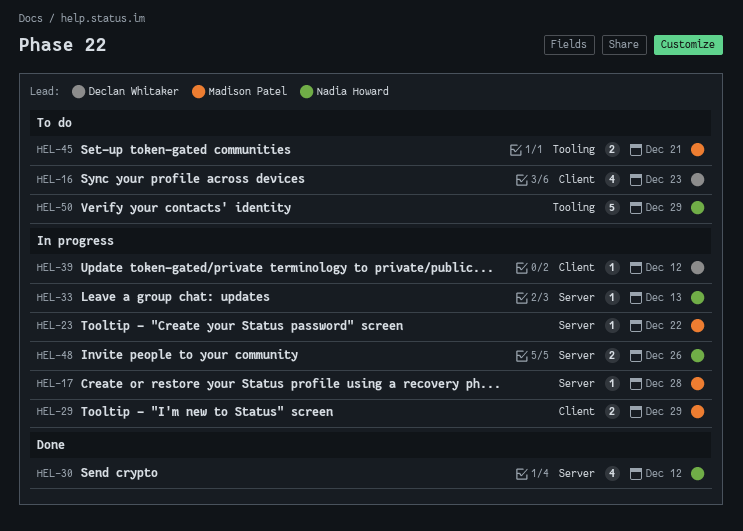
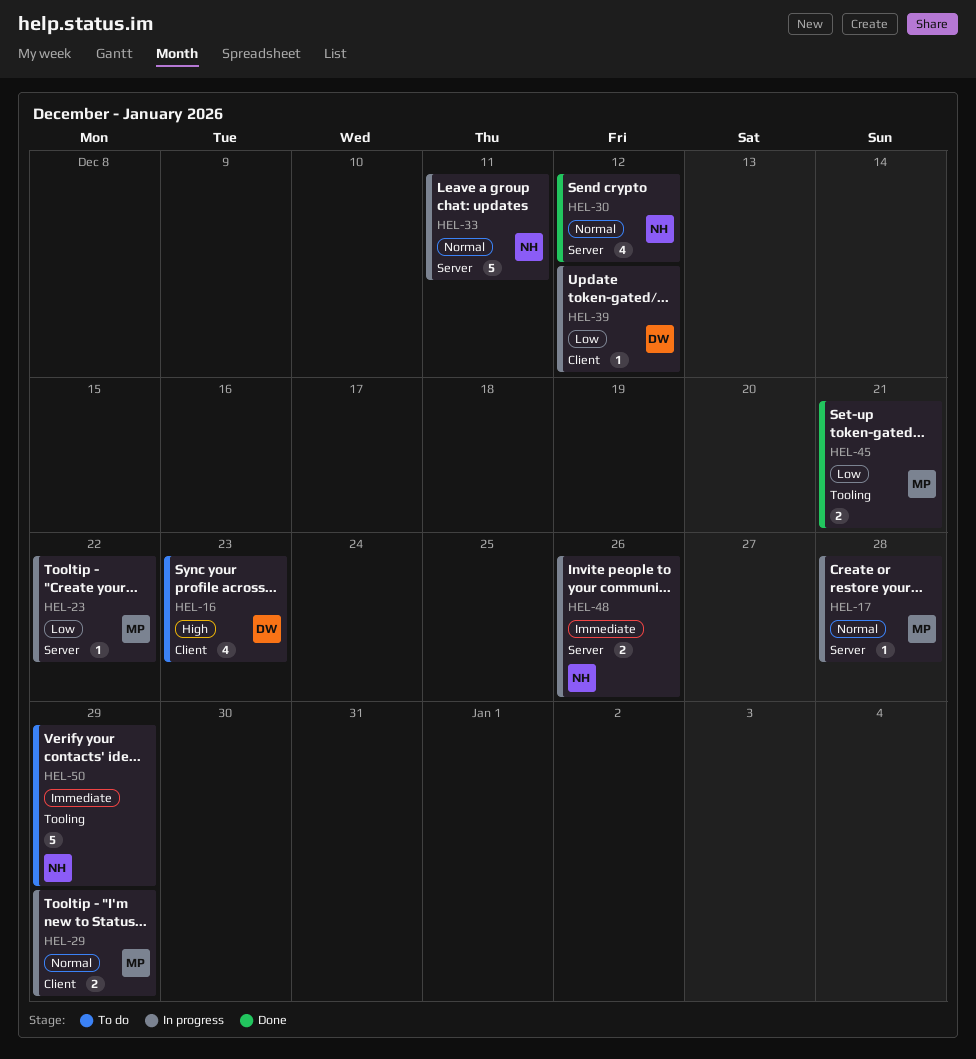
HEL-33, estimate: 1 -> 5
HEL-33, due: Dec 13 -> Dec 11
HEL-45, status: To do -> Done

